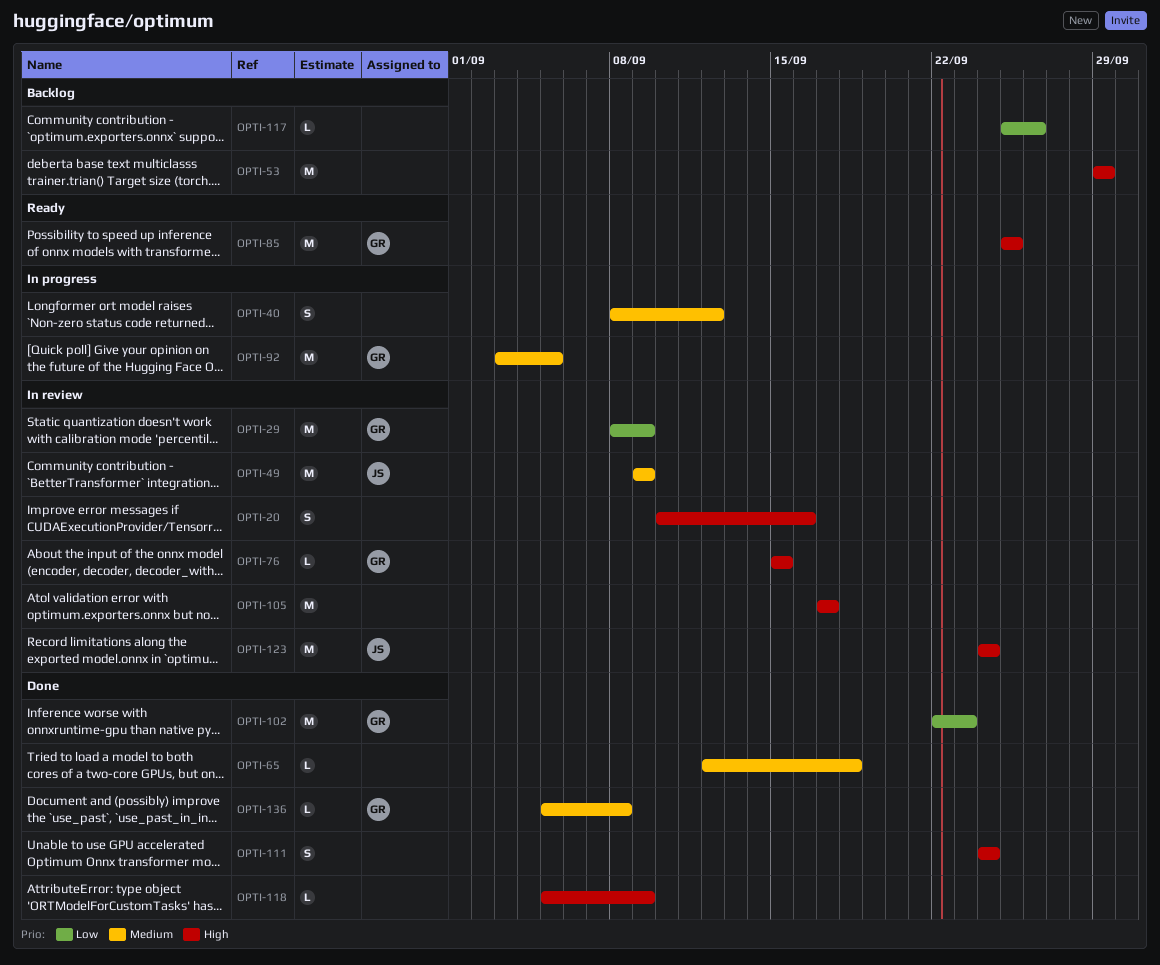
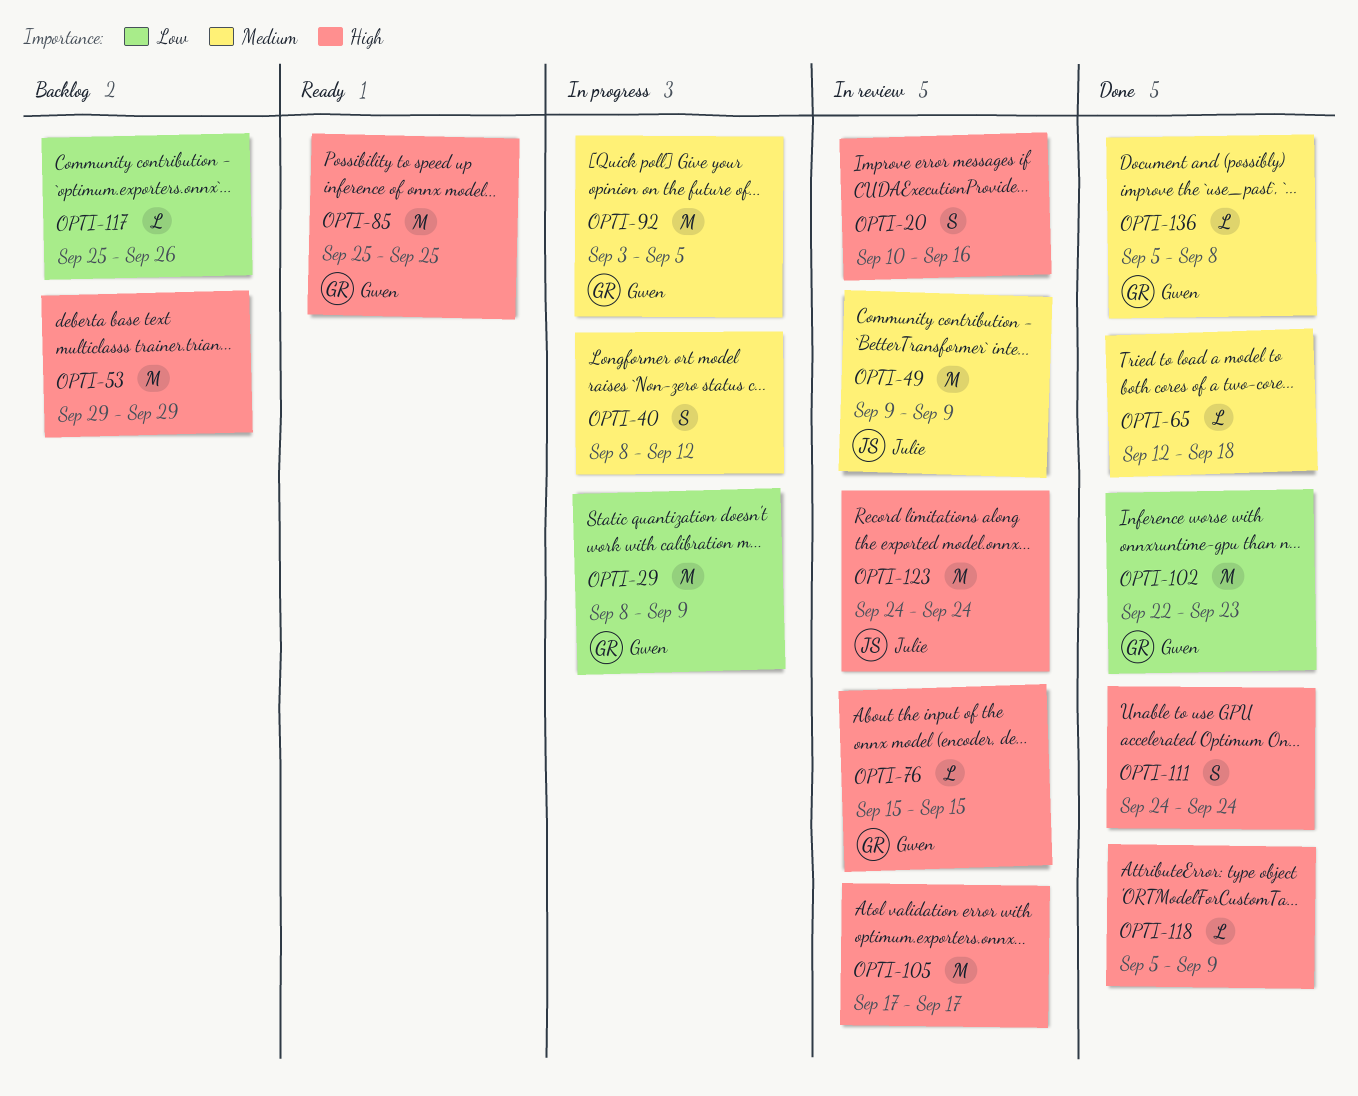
OPTI-29, status: In review -> In progress

